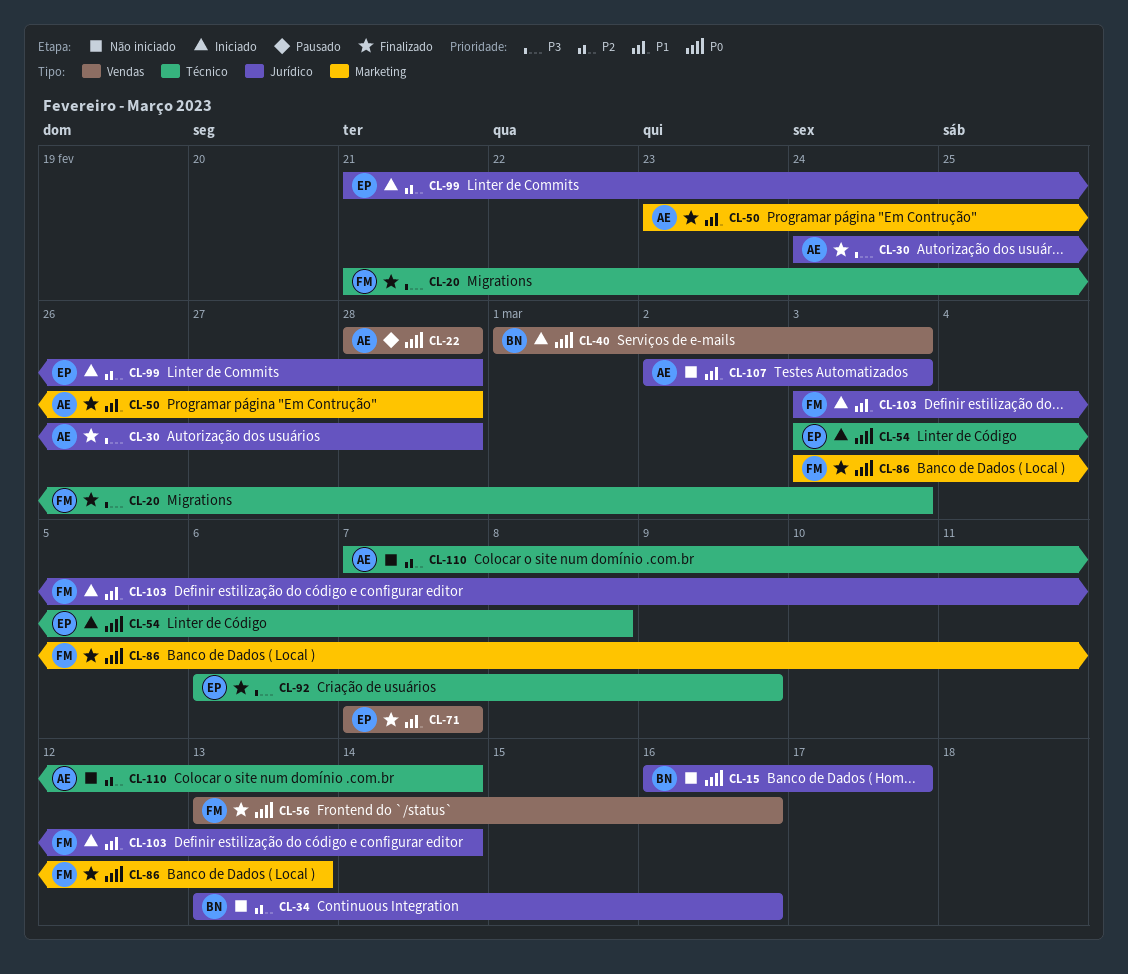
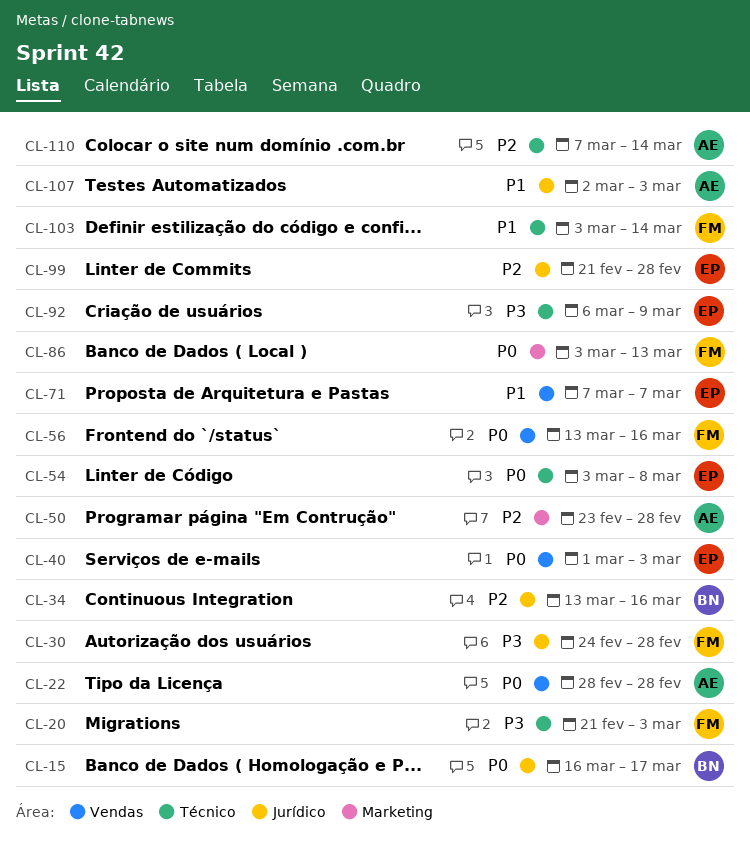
CL-30, owner: AE -> FM
CL-40, owner: BN -> EP
CL-50, priority: P1 -> P2
CL-103, label: Jurídico -> Técnico

